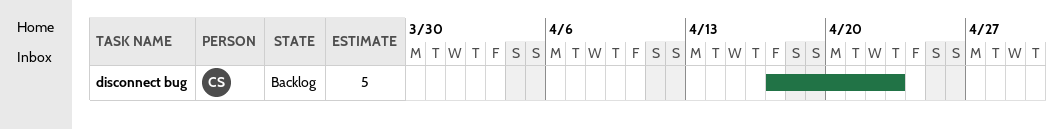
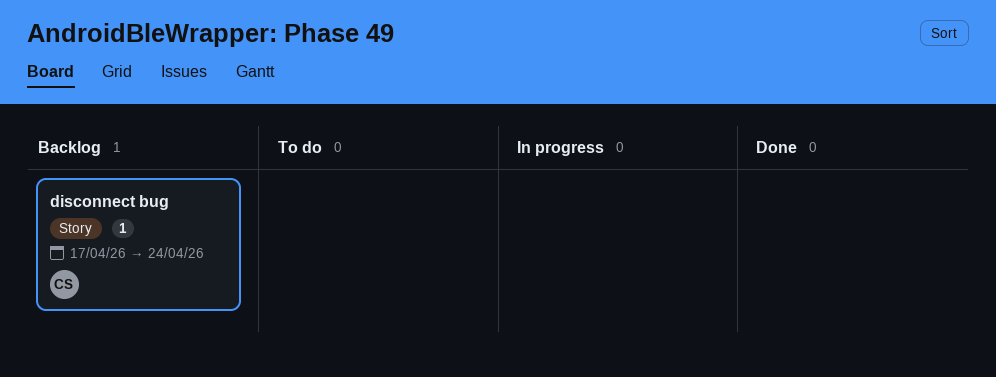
disconnect bug, estimate: 5 -> 1
disconnect bug, due: Apr 23 -> Apr 24

